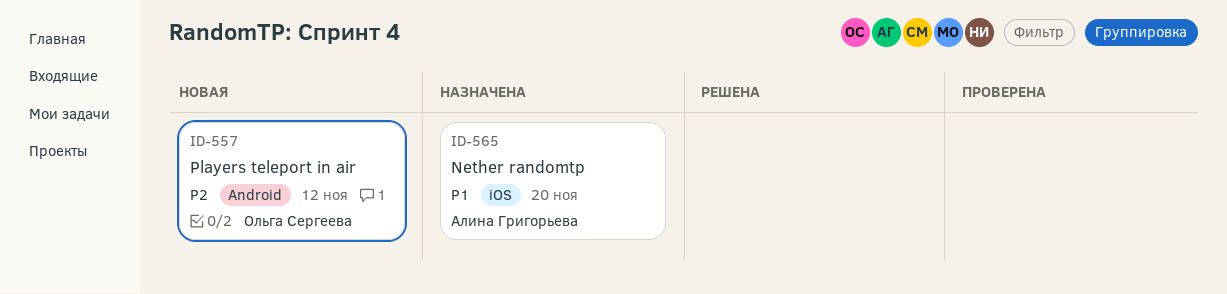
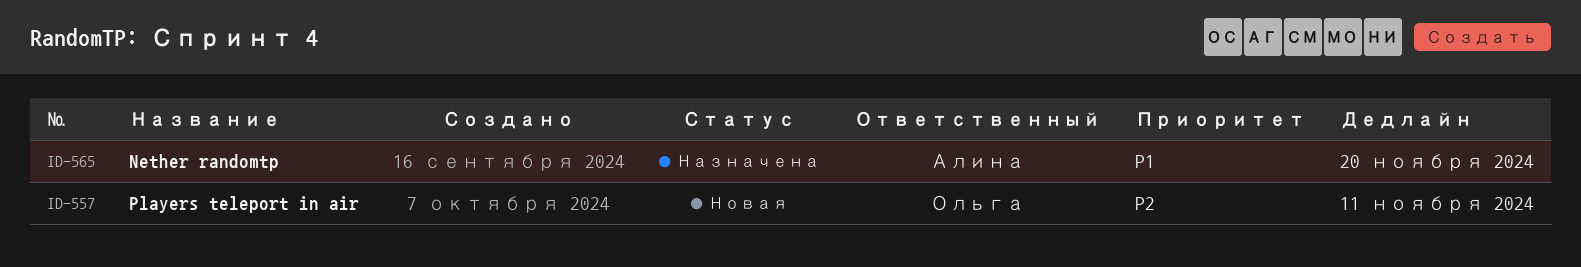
ID-557, due: Nov 12 -> Nov 11

